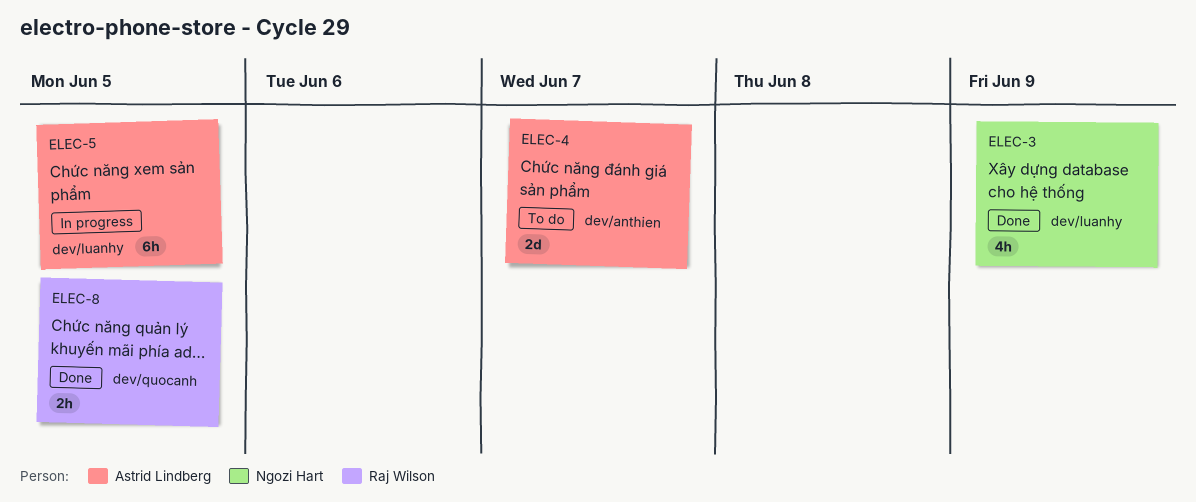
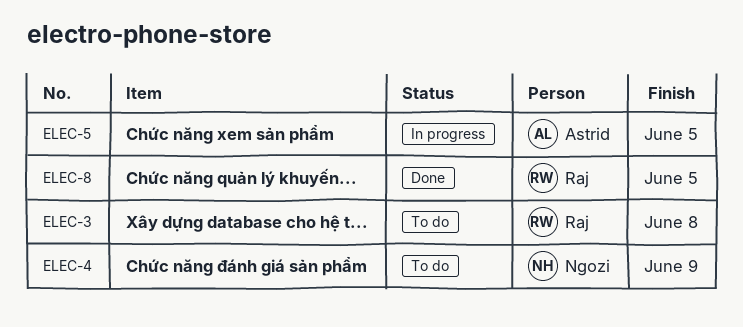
ELEC-3, status: Done -> To do
ELEC-3, owner: Ngozi Hart -> Raj Wilson
ELEC-3, due: Jun 9 -> Jun 8
ELEC-4, owner: Astrid Lindberg -> Ngozi Hart
ELEC-4, due: Jun 7 -> Jun 9

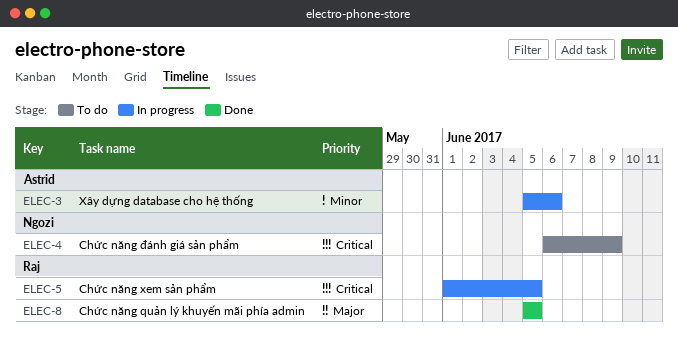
ELEC-3, status: To do -> In progress
ELEC-3, owner: Raj -> Astrid
ELEC-3, due: Jun 8 -> Jun 6
ELEC-5, owner: Astrid -> Raj

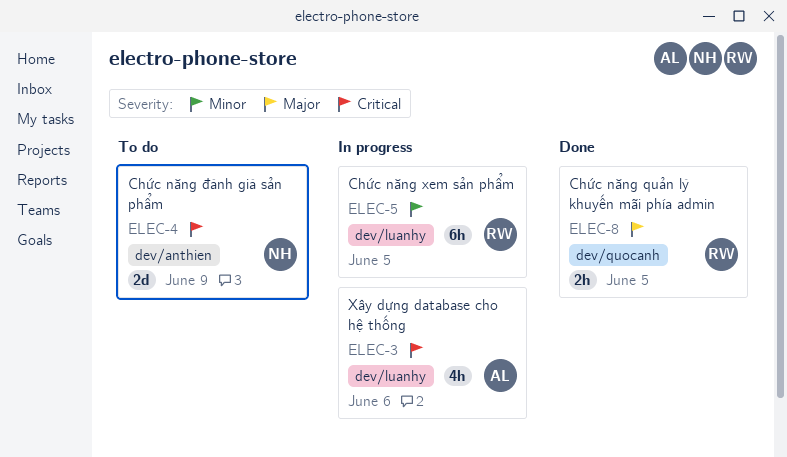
ELEC-3, priority: Minor -> Critical
ELEC-5, priority: Critical -> Minor

